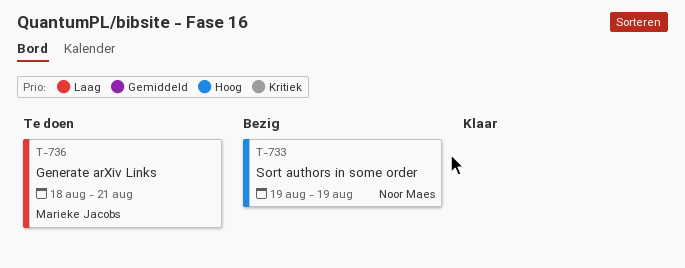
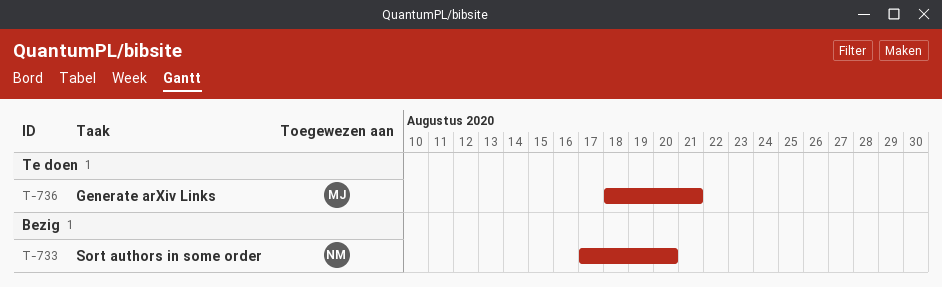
T-733, start: Aug 19 -> Aug 17
T-733, due: Aug 19 -> Aug 20

